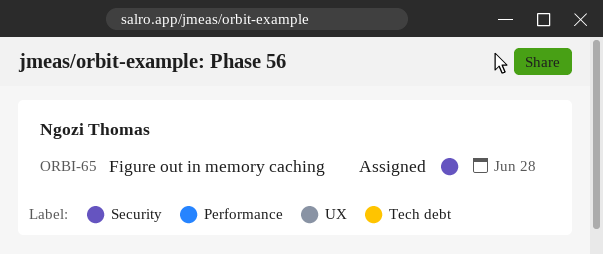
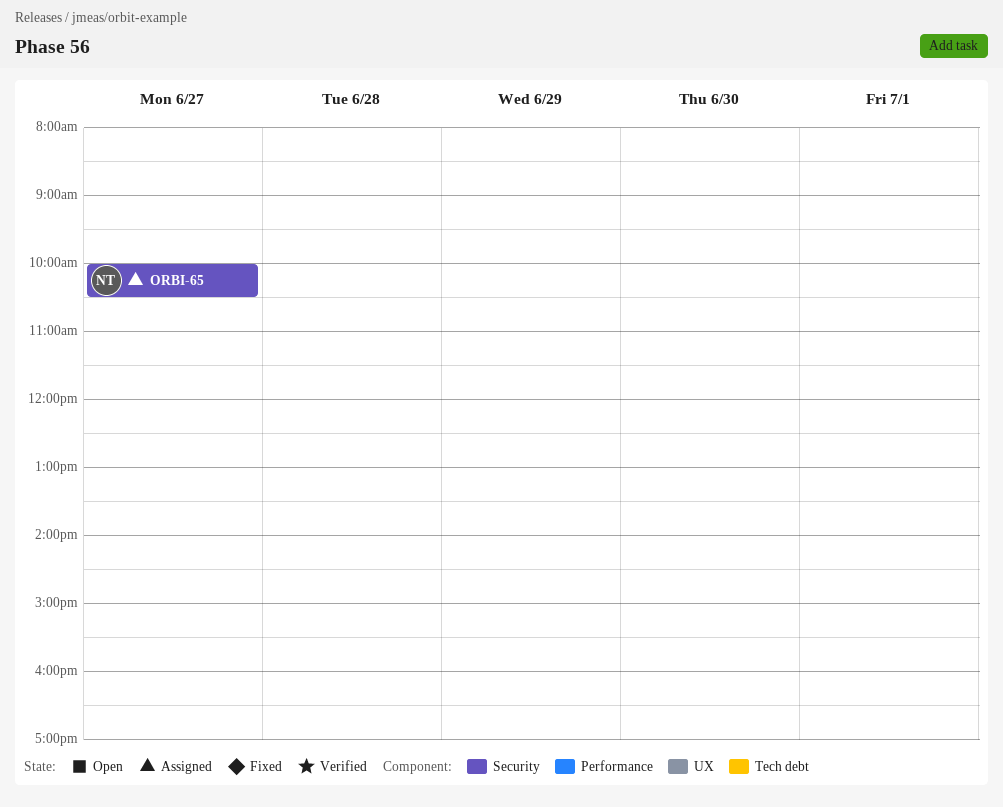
ORBI-65, day: Jun 28 -> Jun 27

